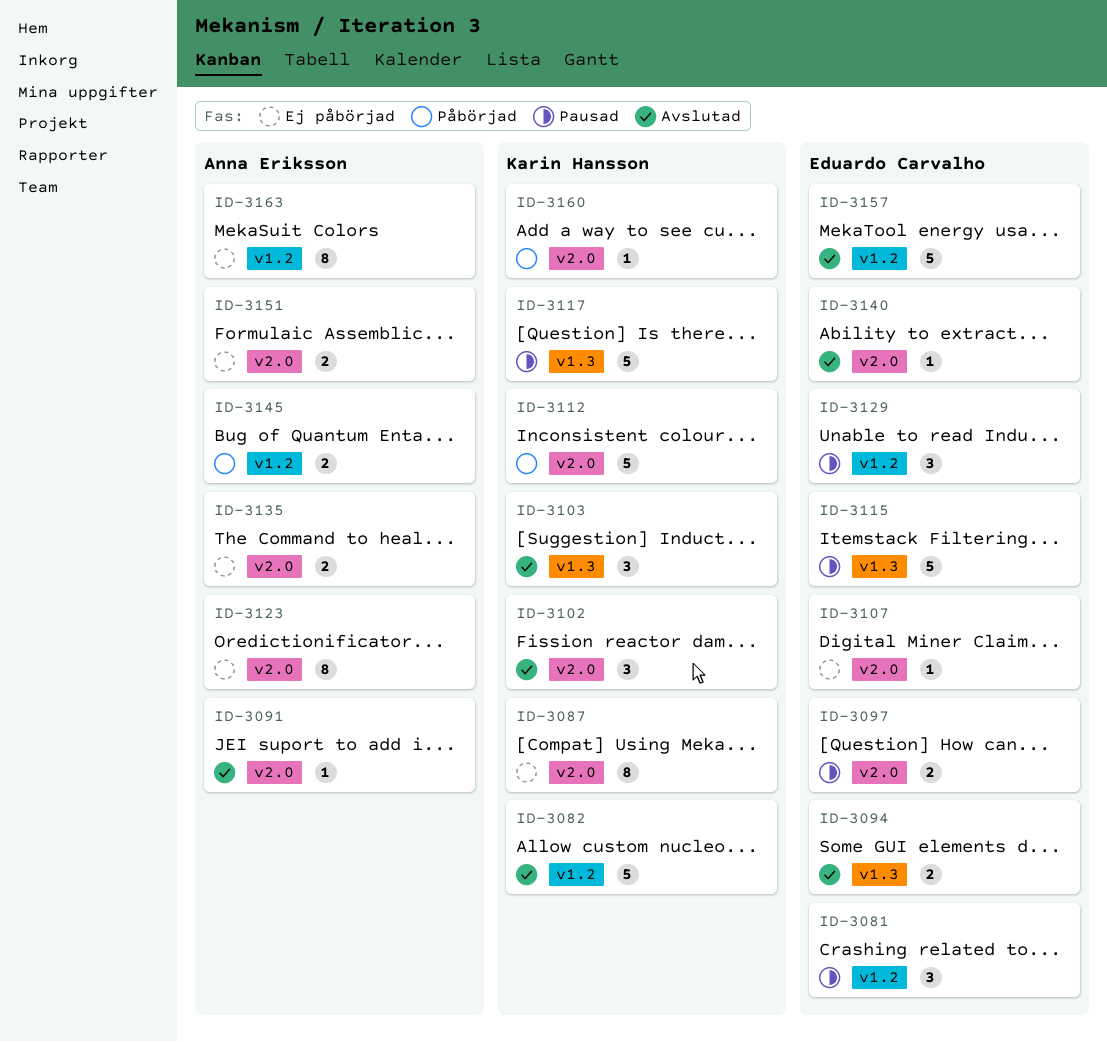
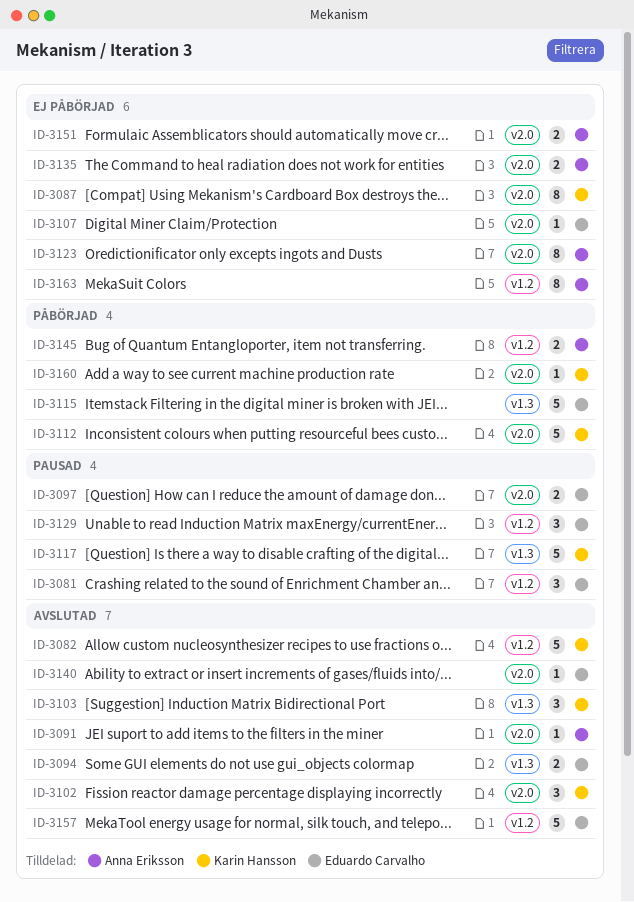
ID-3115, status: Pausad -> Påbörjad

